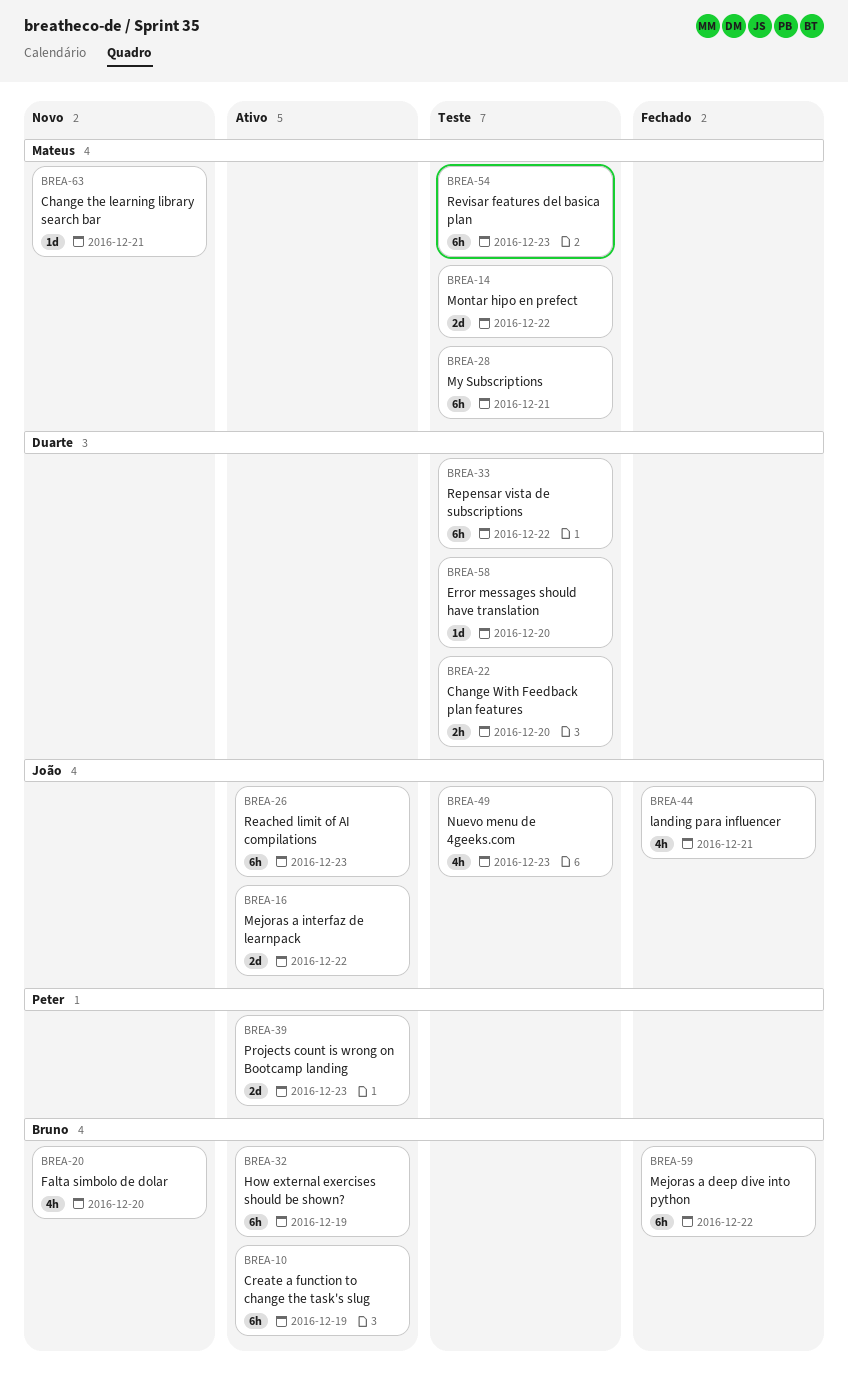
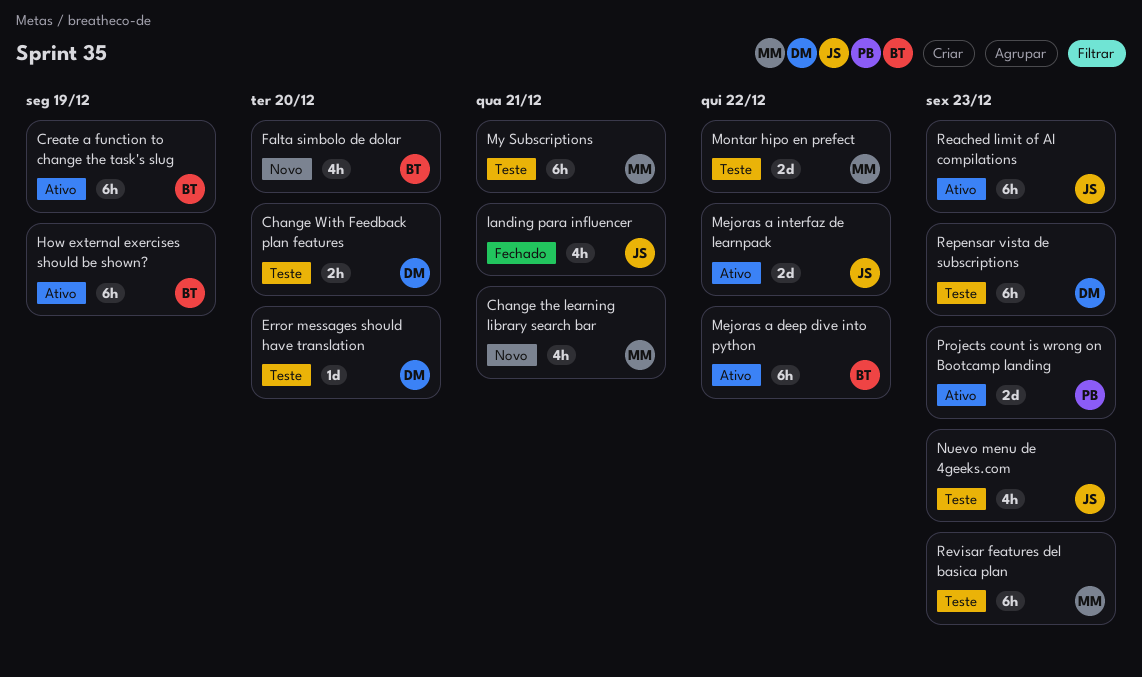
Change the learning library search bar, estimate: 1d -> 4h
Mejoras a deep dive into python, status: Fechado -> Ativo
Repensar vista de subscriptions, due: Dec 22 -> Dec 23

